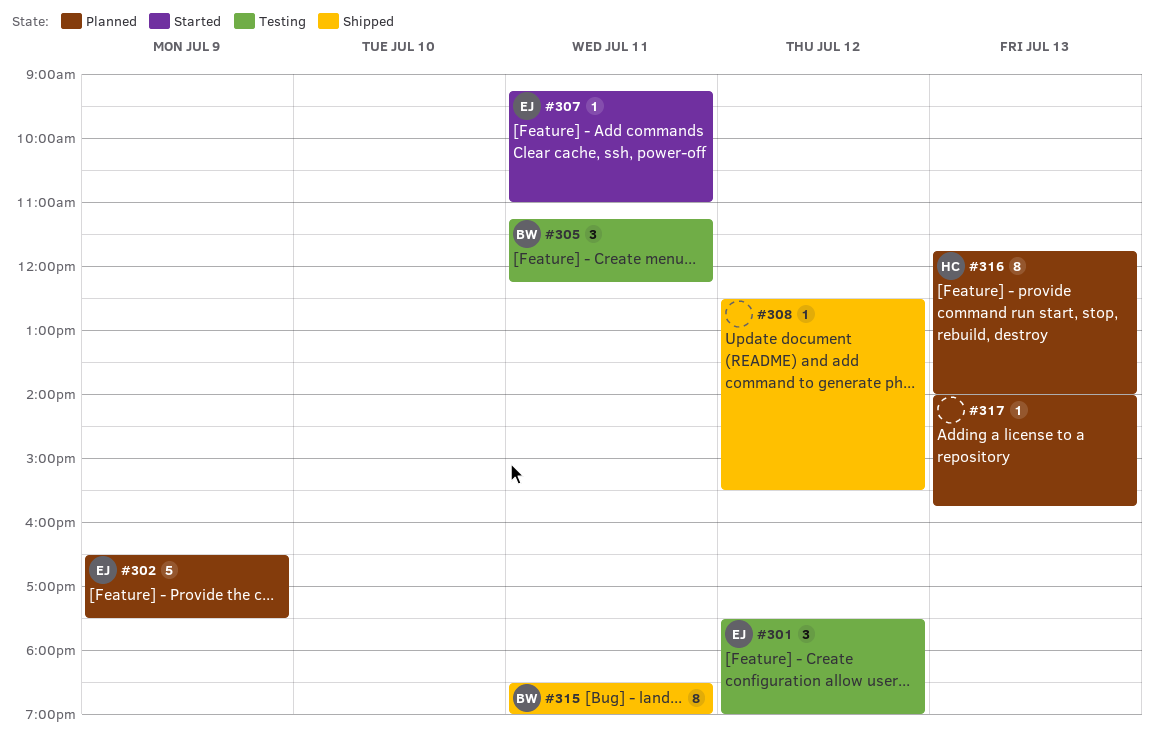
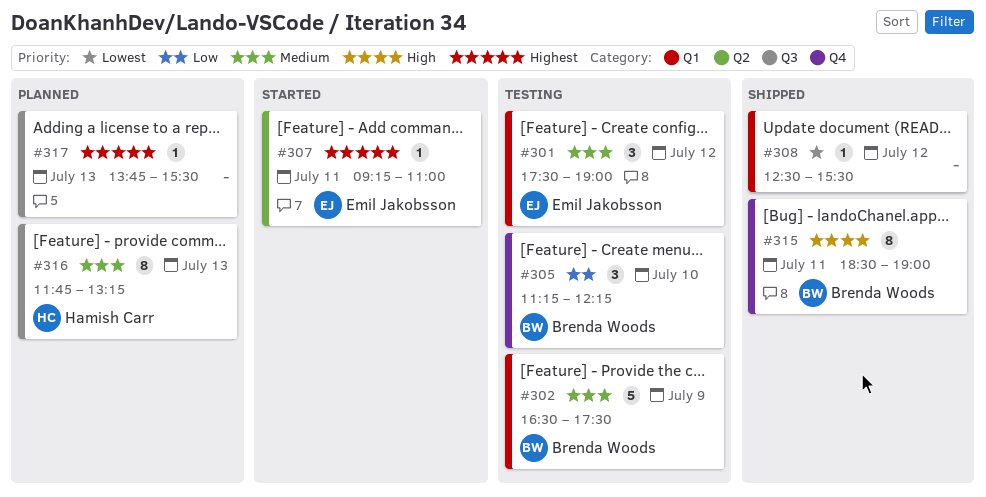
#302, status: Planned -> Testing
#302, owner: Emil Jakobsson -> Brenda Woods
#305, day: Jul 11 -> Jul 10
#316, ends: 14:00 -> 13:15
#317, begins: 14:00 -> 13:45
#317, ends: 15:45 -> 15:30

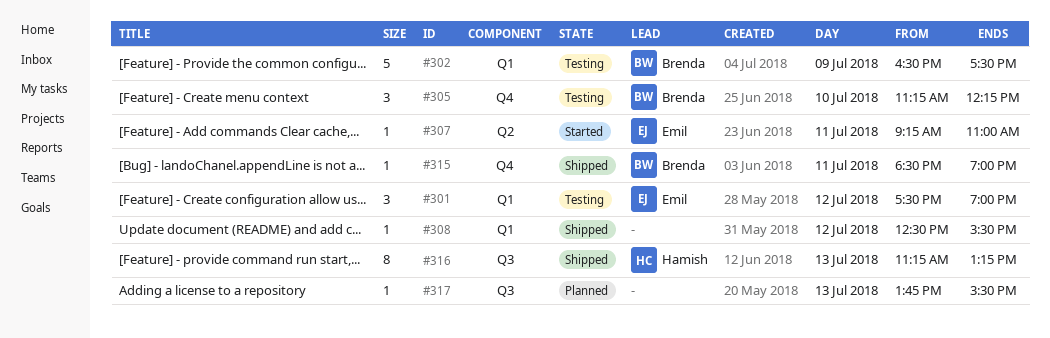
#315, estimate: 8 -> 1
#316, status: Planned -> Shipped
#316, begins: 11:45 -> 11:15

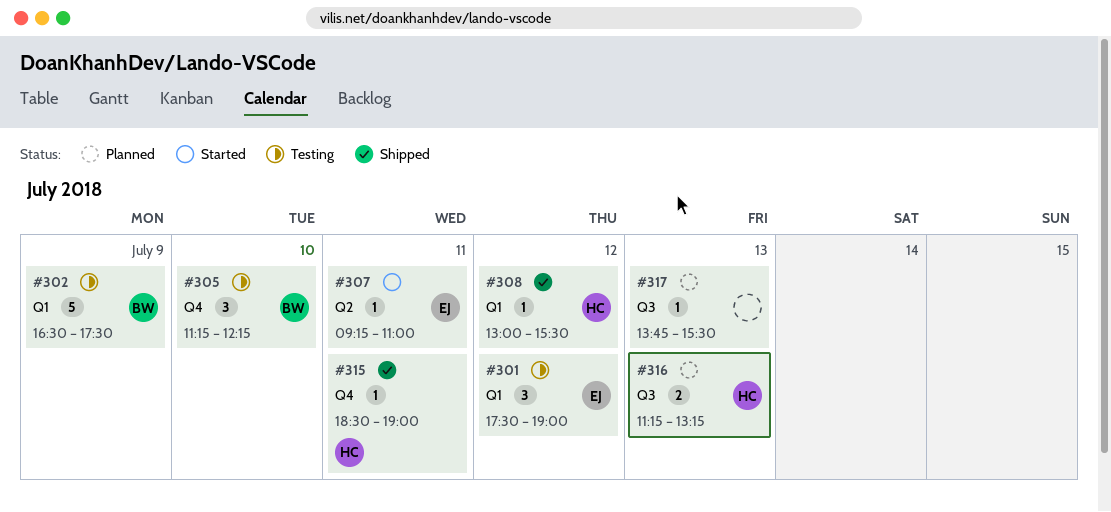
#308, owner: none -> Hamish
#308, begins: 12:30 -> 13:00
#315, owner: Brenda -> Hamish
#316, status: Shipped -> Planned
#316, estimate: 8 -> 2

